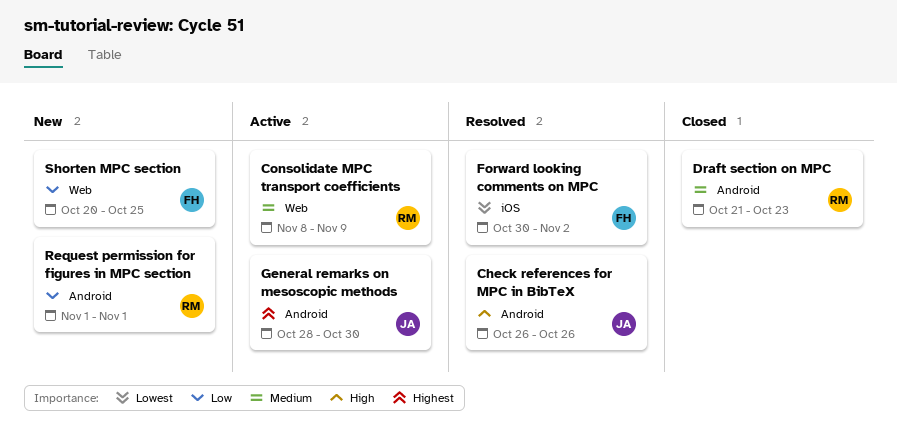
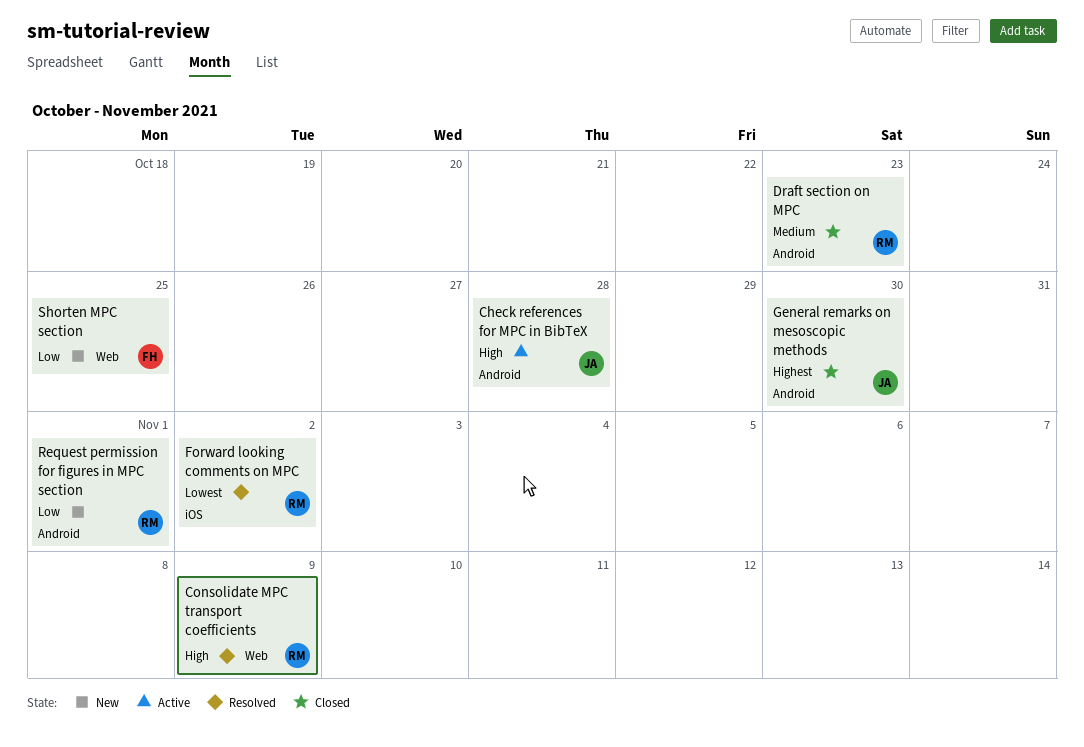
Check references for MPC in BibTeX, status: Resolved -> Active
Check references for MPC in BibTeX, due: Oct 26 -> Oct 28
Consolidate MPC transport coefficients, status: Active -> Resolved
Consolidate MPC transport coefficients, priority: Medium -> High
Forward looking comments on MPC, owner: FH -> RM
General remarks on mesoscopic methods, status: Active -> Closed

